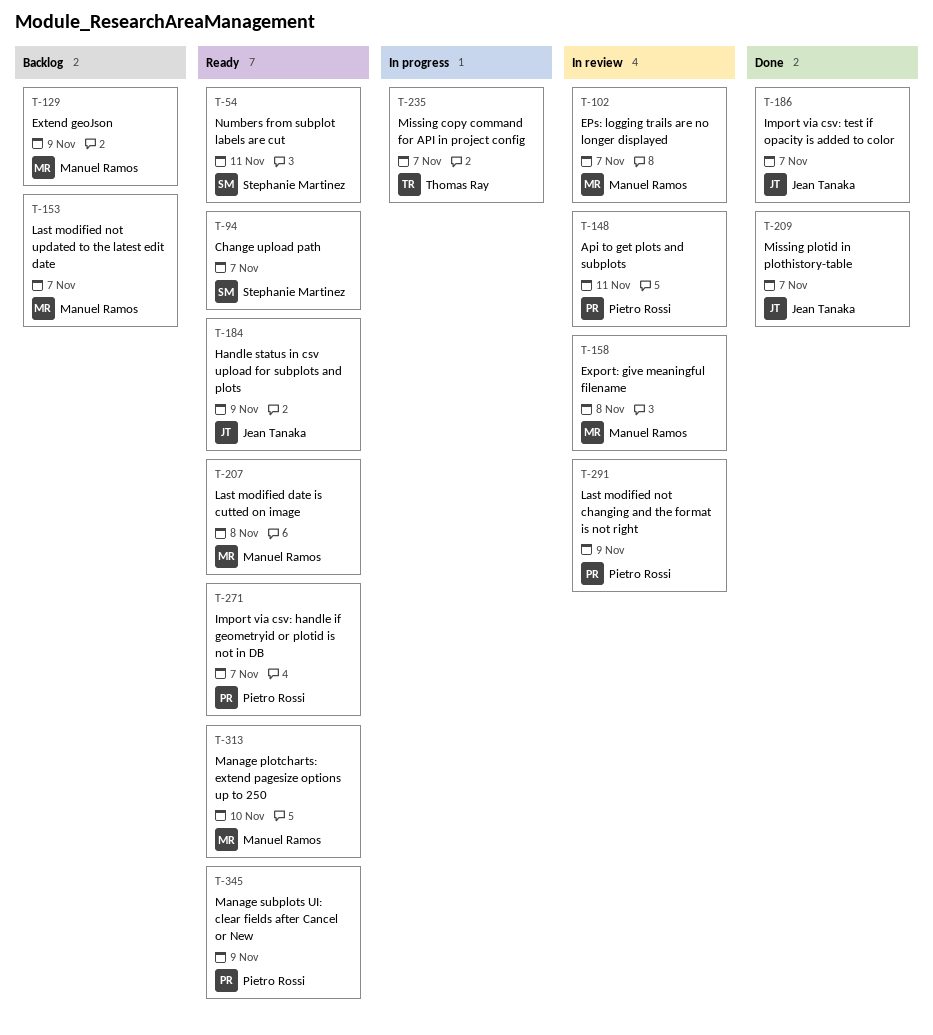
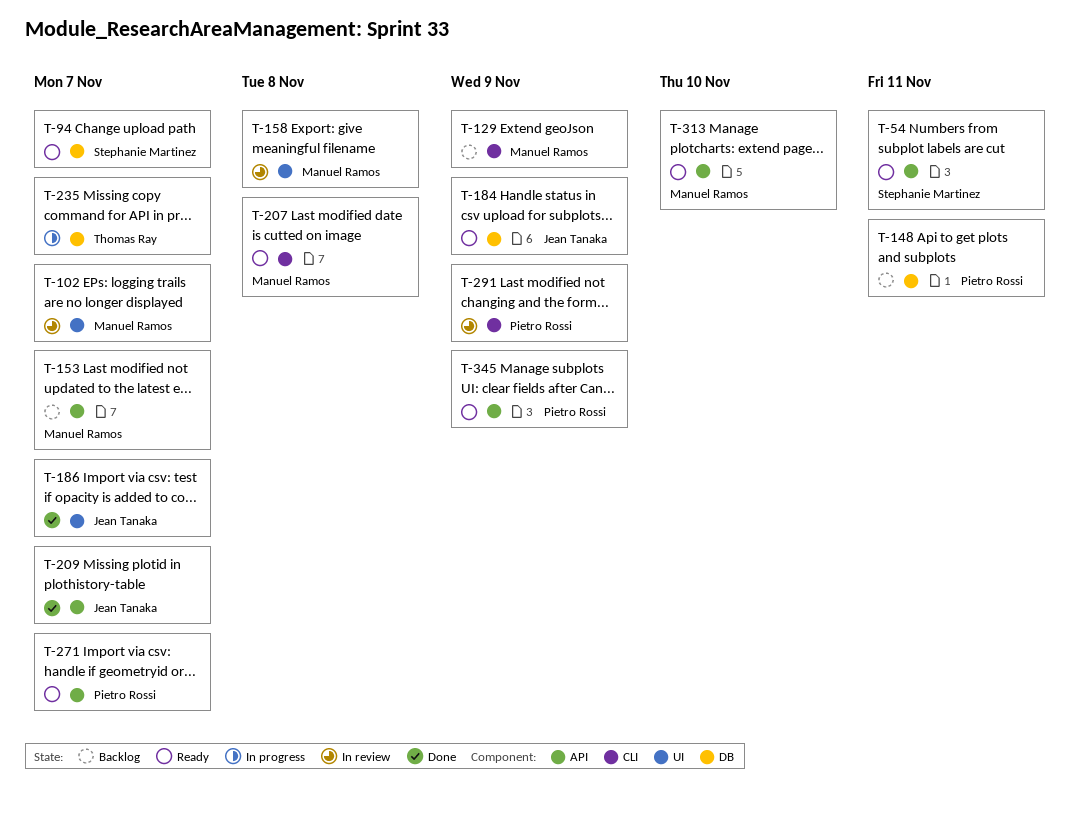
T-148, status: In review -> Backlog

